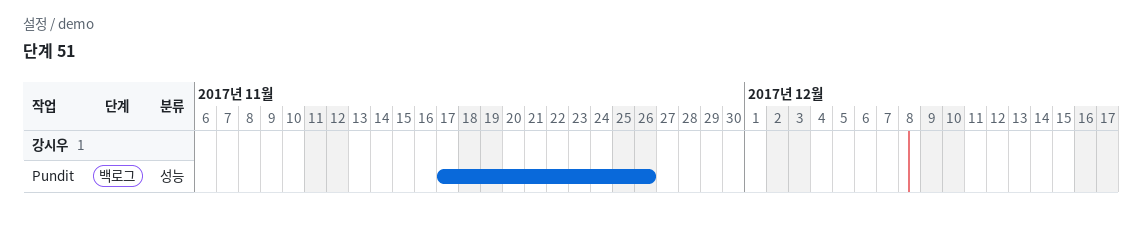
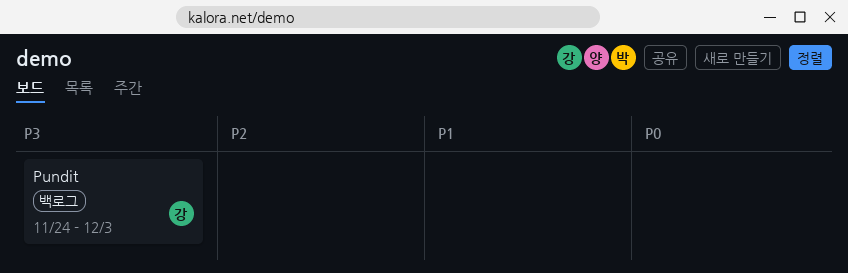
Pundit, start: Nov 17 -> Nov 24
Pundit, due: Nov 26 -> Dec 3

